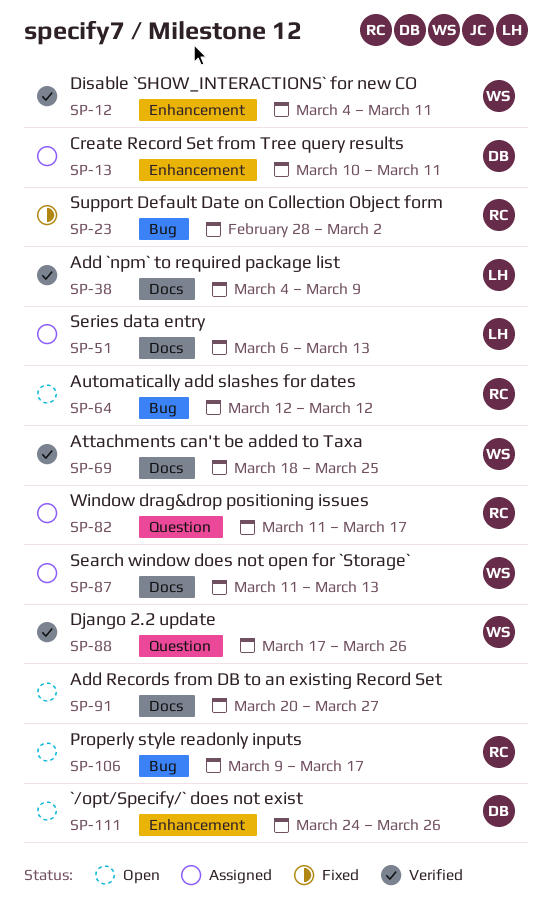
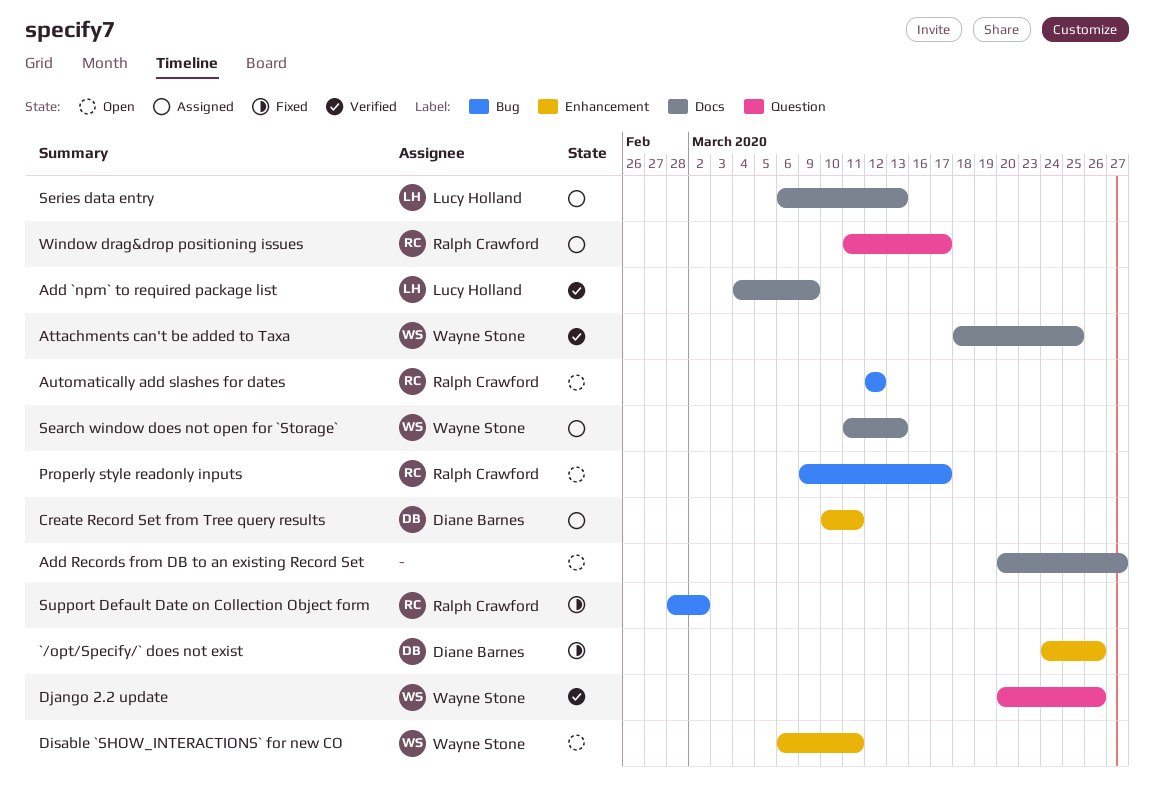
`/opt/Specify/` does not exist, status: Open -> Fixed
Disable `SHOW_INTERACTIONS` for new CO, status: Verified -> Open
Disable `SHOW_INTERACTIONS` for new CO, start: Mar 4 -> Mar 6
Django 2.2 update, start: Mar 17 -> Mar 20

